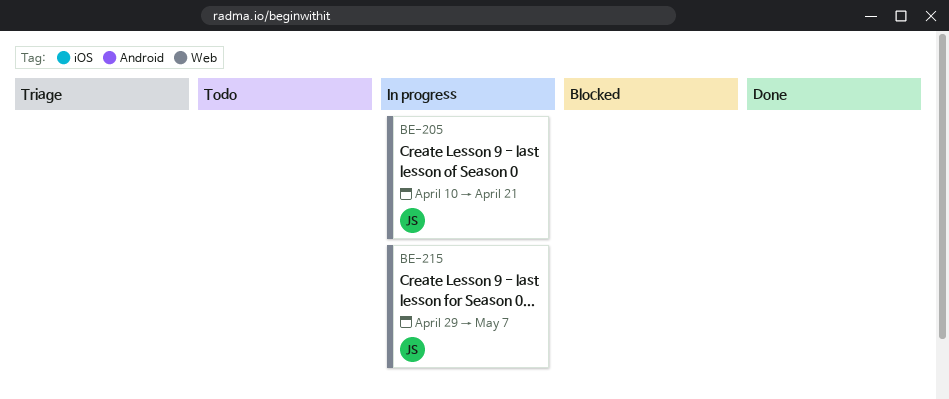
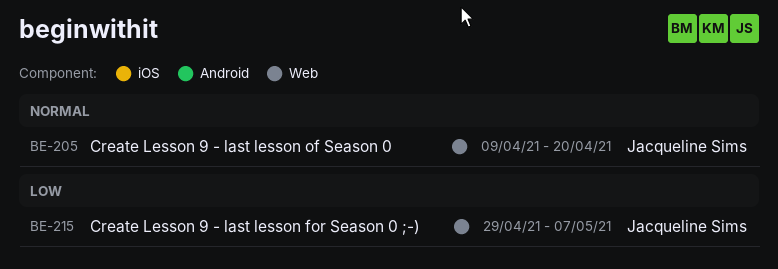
BE-205, start: Apr 10 -> Apr 9
BE-205, due: Apr 21 -> Apr 20

